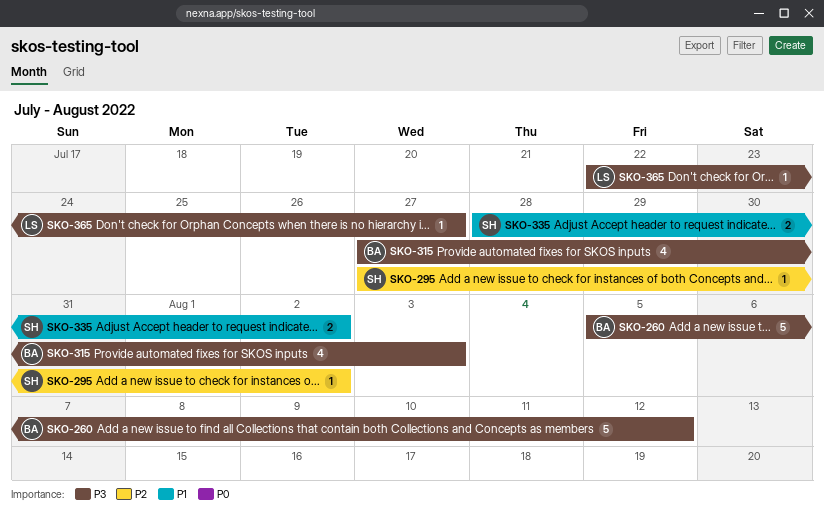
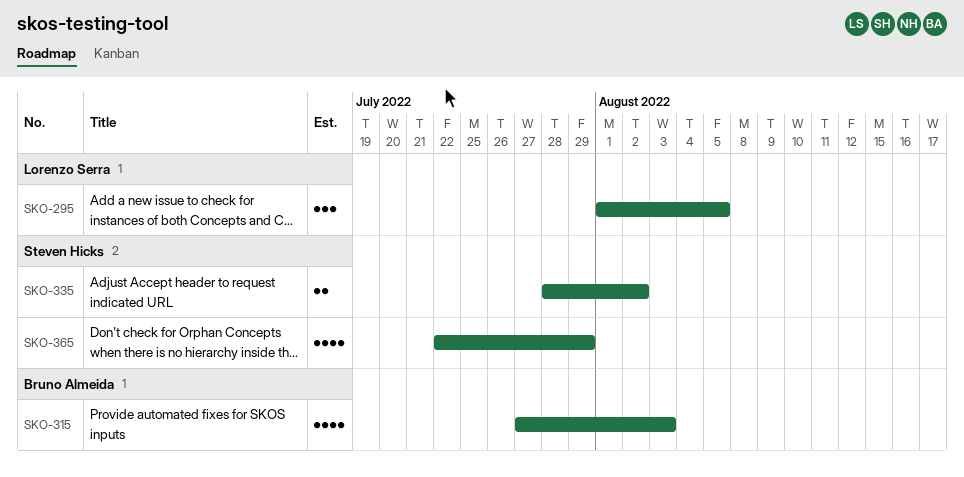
SKO-260: present -> none
SKO-295, owner: Steven Hicks -> Lorenzo Serra
SKO-295, estimate: 1 -> 3
SKO-295, start: Jul 27 -> Aug 1
SKO-295, due: Aug 2 -> Aug 5
SKO-365, owner: Lorenzo Serra -> Steven Hicks
SKO-365, estimate: 1 -> 4
SKO-365, due: Jul 27 -> Jul 29

